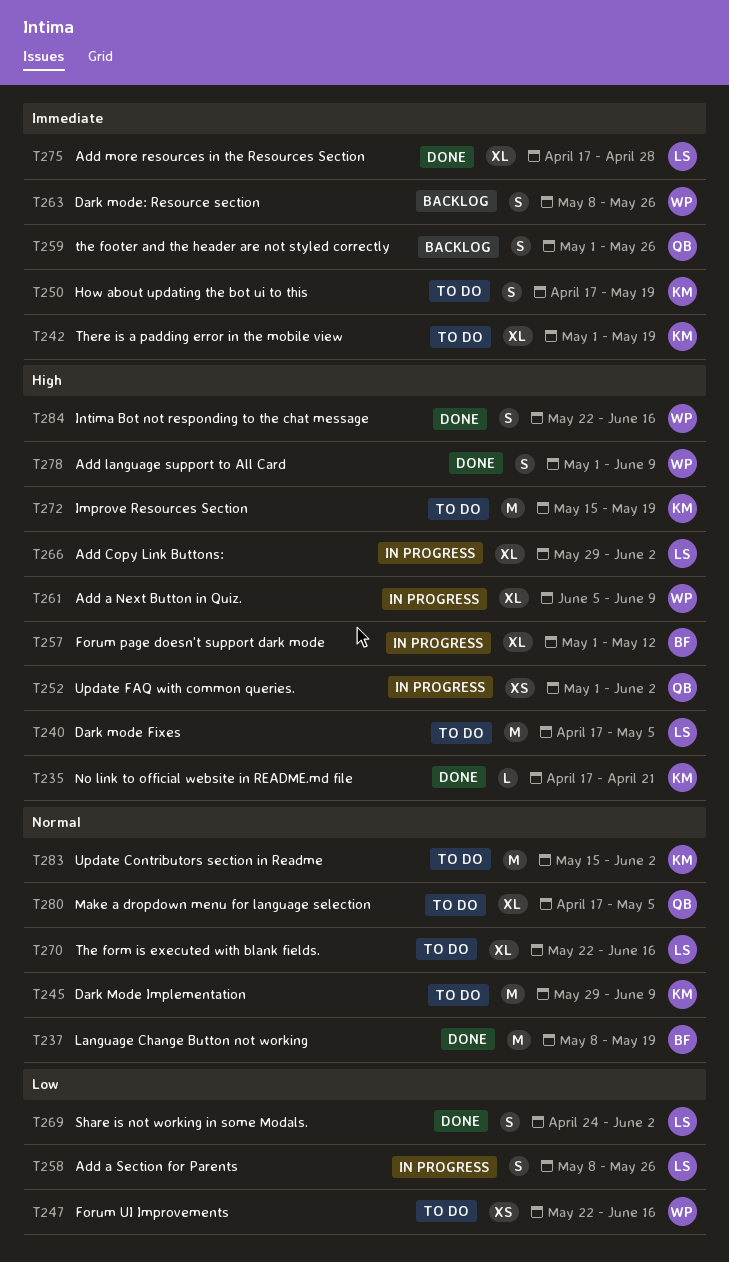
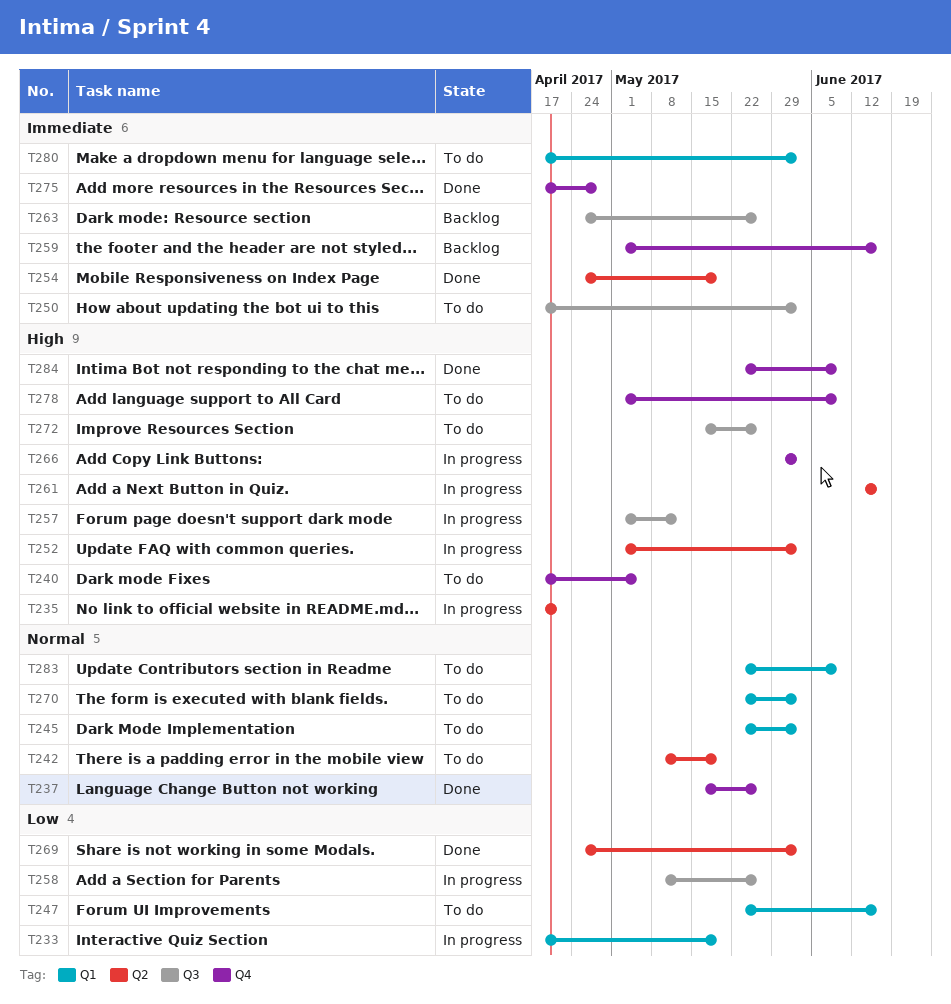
T233: none -> present
T235, status: Done -> In progress
T237, start: May 8 -> May 15
T237, due: May 19 -> May 26
T242, priority: Immediate -> Normal
T242, start: May 1 -> May 8
T245, start: May 29 -> May 22
T245, due: Jun 9 -> Jun 2
T250, due: May 19 -> Jun 2
T254: none -> present
T259, due: May 26 -> Jun 16
T261, start: Jun 5 -> Jun 12
T261, due: Jun 9 -> Jun 16
T263, start: May 8 -> Apr 24
T270, due: Jun 16 -> Jun 2
T272, due: May 19 -> May 26
T278, status: Done -> To do
T280, priority: Normal -> Immediate
T280, due: May 5 -> Jun 2
T283, start: May 15 -> May 22
T283, due: Jun 2 -> Jun 9
T284, due: Jun 16 -> Jun 9

